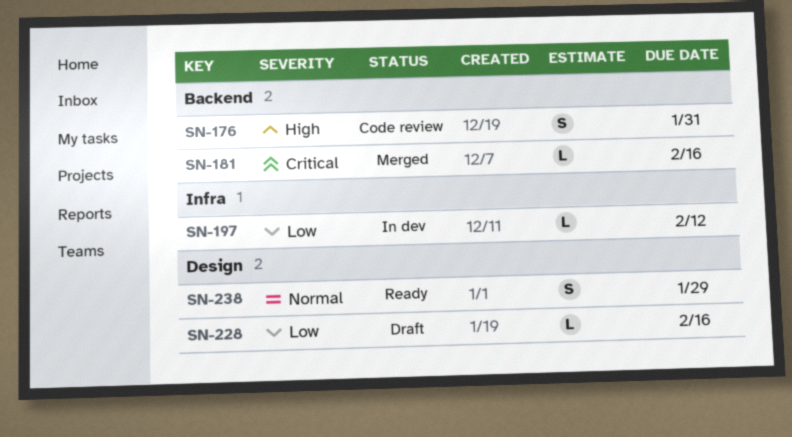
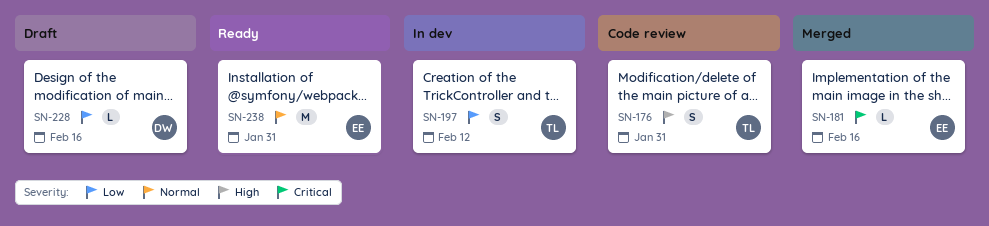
SN-197, estimate: L -> S
SN-238, estimate: S -> M
SN-238, due: Jan 29 -> Jan 31

